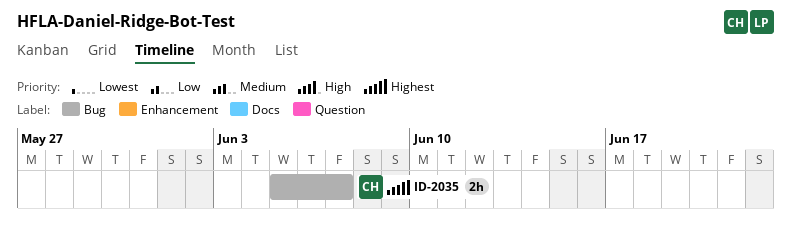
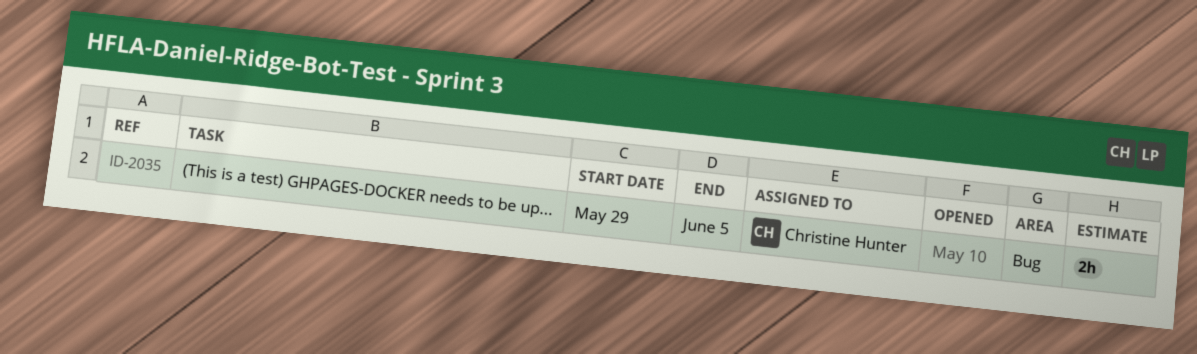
ID-2035, start: Jun 5 -> May 29
ID-2035, due: Jun 7 -> Jun 5

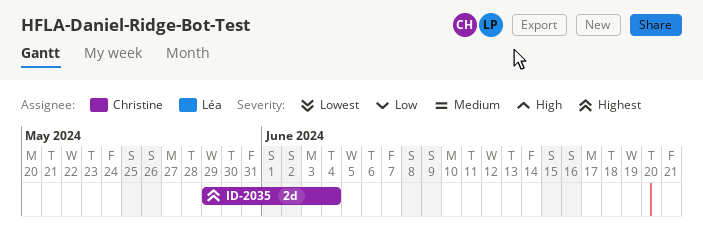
ID-2035, estimate: 2h -> 2d
ID-2035, due: Jun 5 -> Jun 4

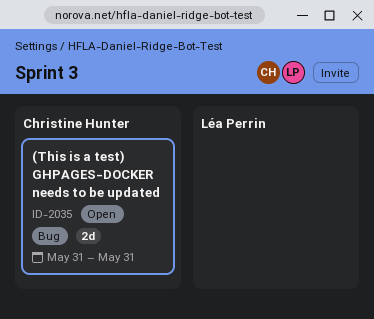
ID-2035, start: May 29 -> May 31
ID-2035, due: Jun 4 -> May 31

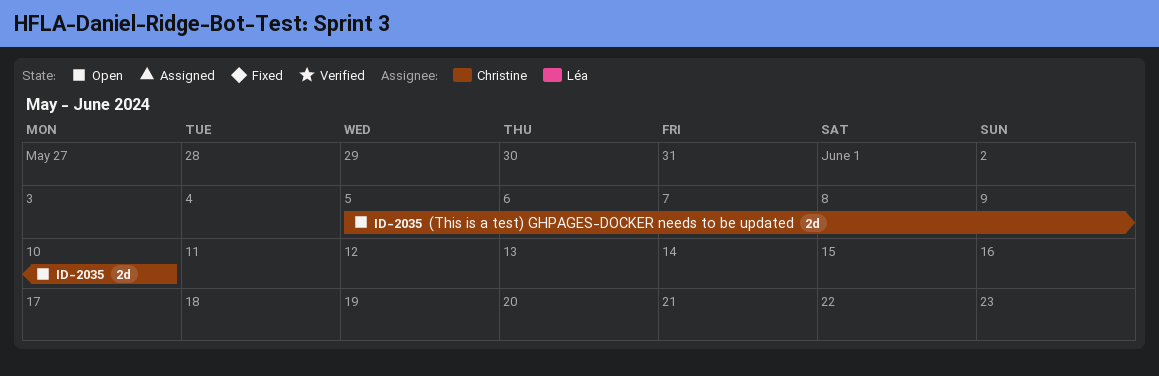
ID-2035, start: May 31 -> Jun 5
ID-2035, due: May 31 -> Jun 10

